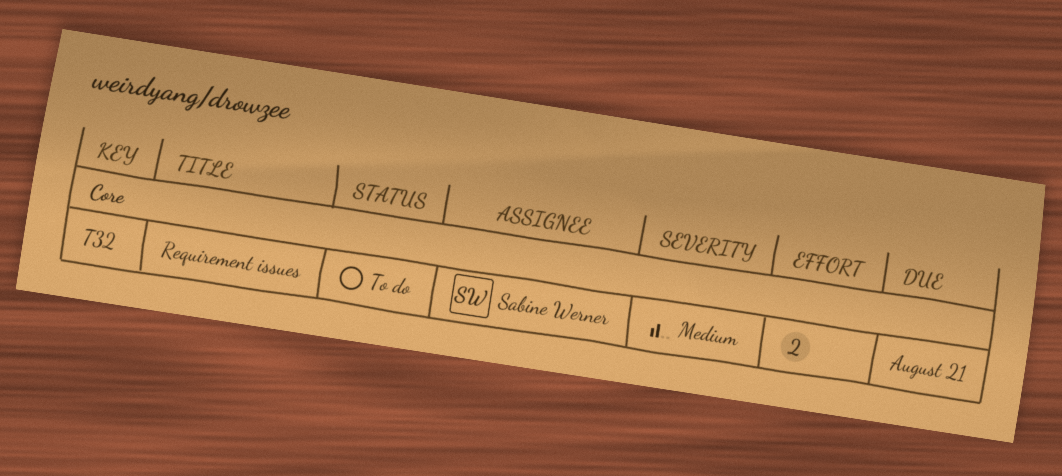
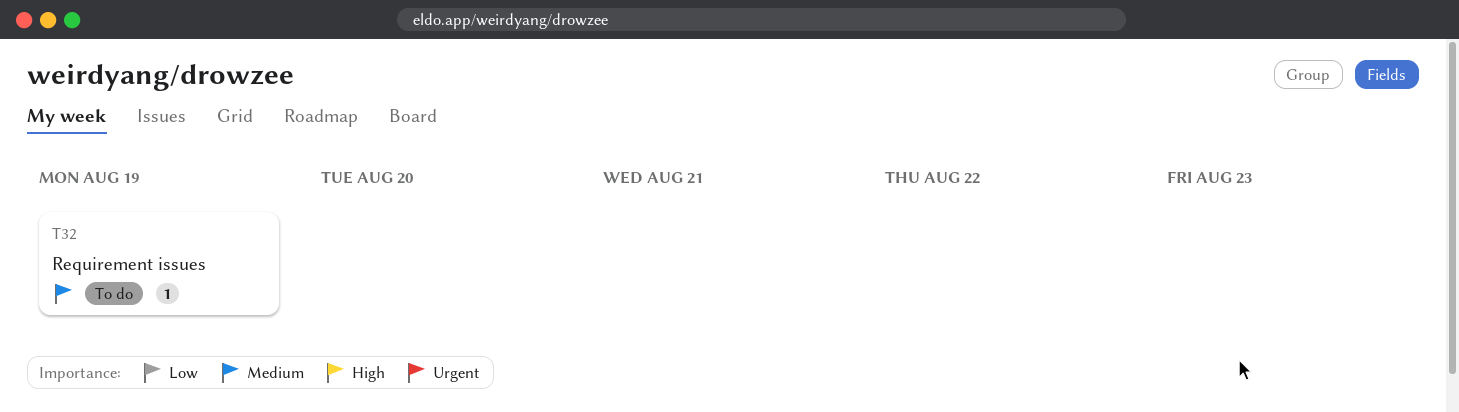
T32, estimate: 2 -> 1
T32, due: Aug 21 -> Aug 19

